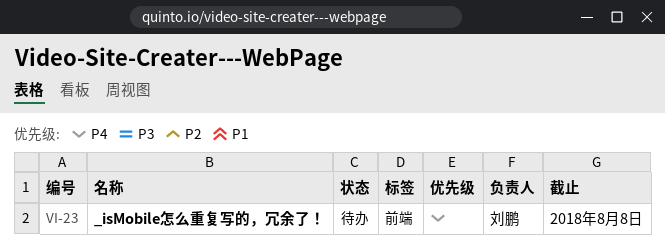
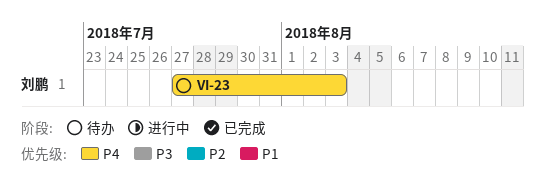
VI-23, due: Aug 8 -> Aug 3

